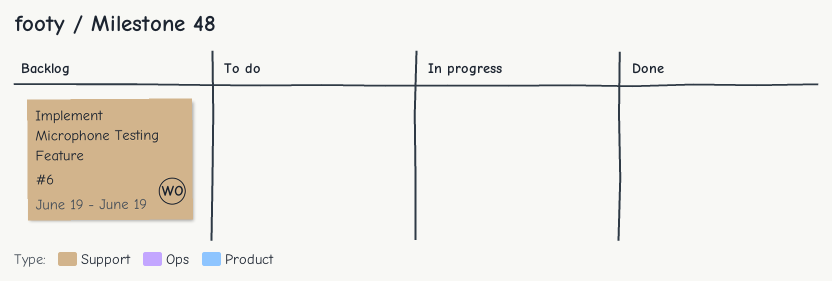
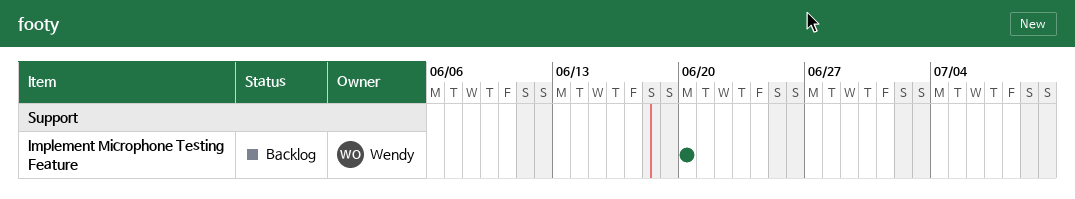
Implement Microphone Testing Feature, start: Jun 19 -> Jun 20
Implement Microphone Testing Feature, due: Jun 19 -> Jun 20

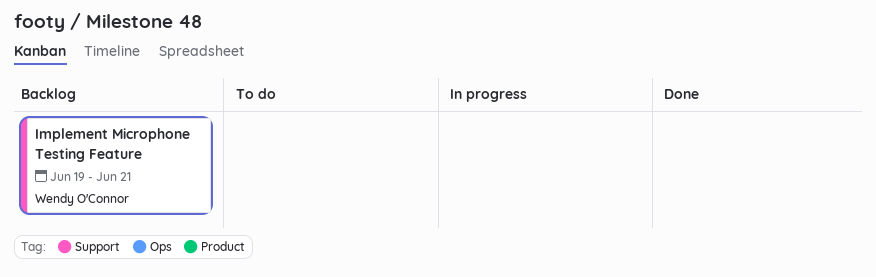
Implement Microphone Testing Feature, start: Jun 20 -> Jun 19
Implement Microphone Testing Feature, due: Jun 20 -> Jun 21

